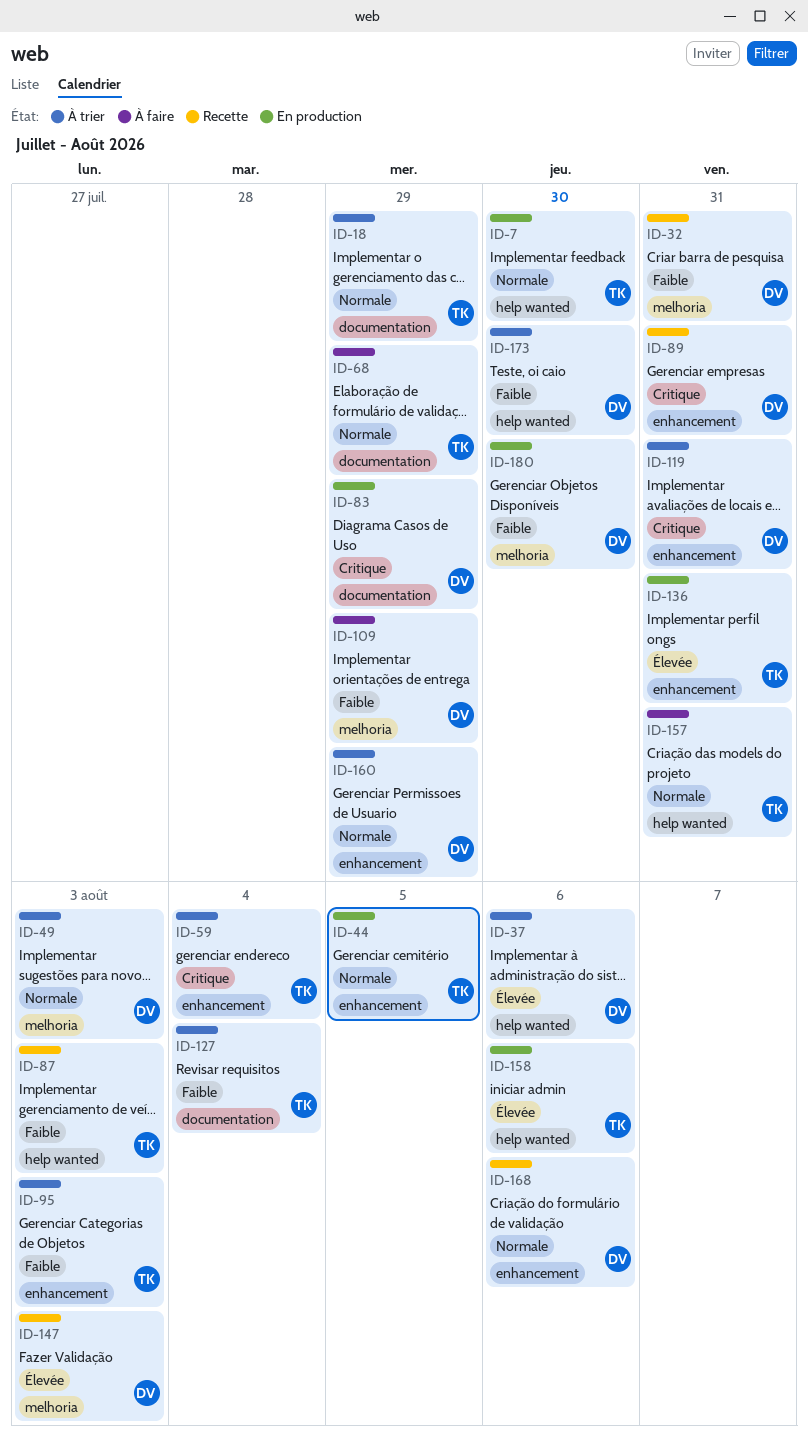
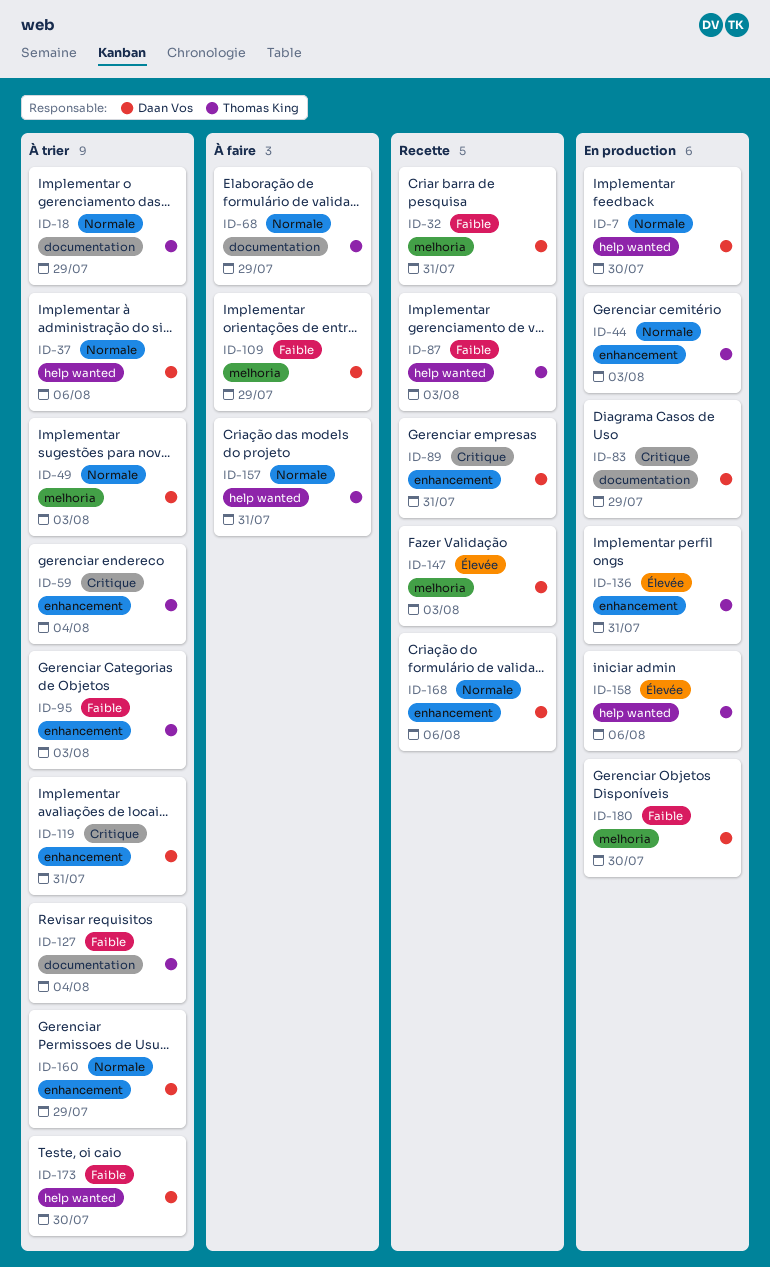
ID-7, owner: Thomas King -> Daan Vos
ID-37, priority: Élevée -> Normale
ID-44, due: Aug 5 -> Aug 3

